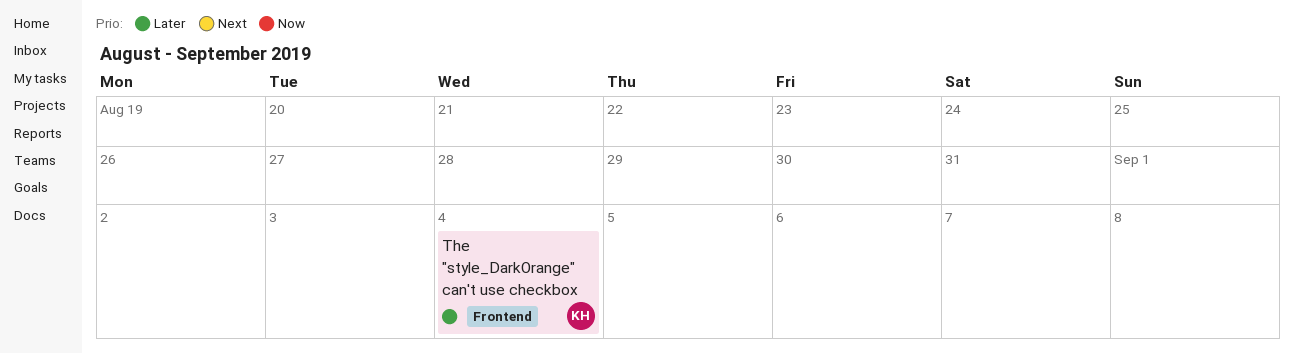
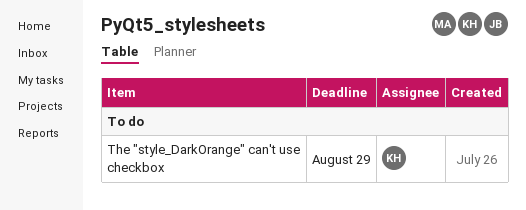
The "style_DarkOrange" can't use checkbox, due: Sep 4 -> Aug 29

